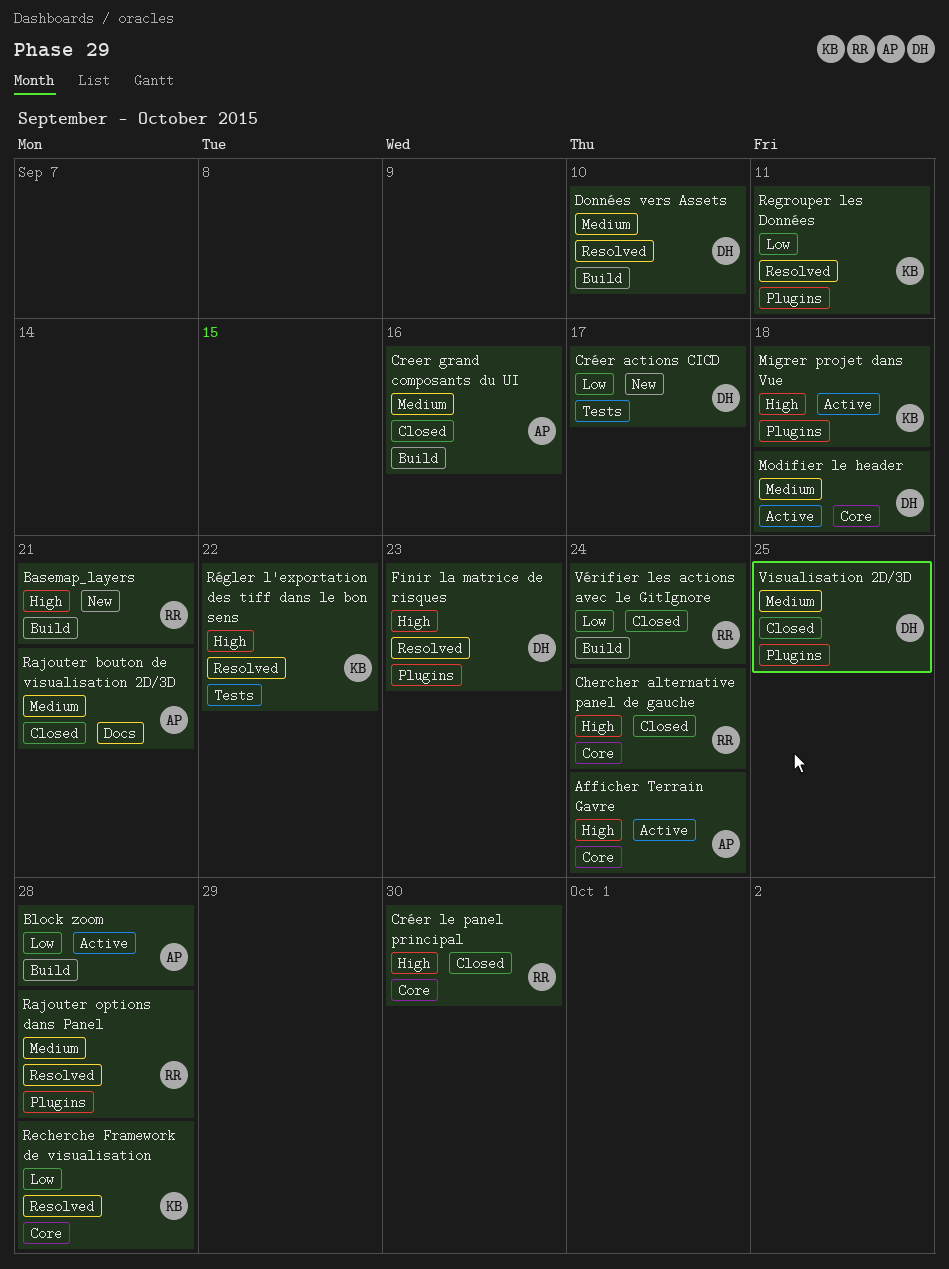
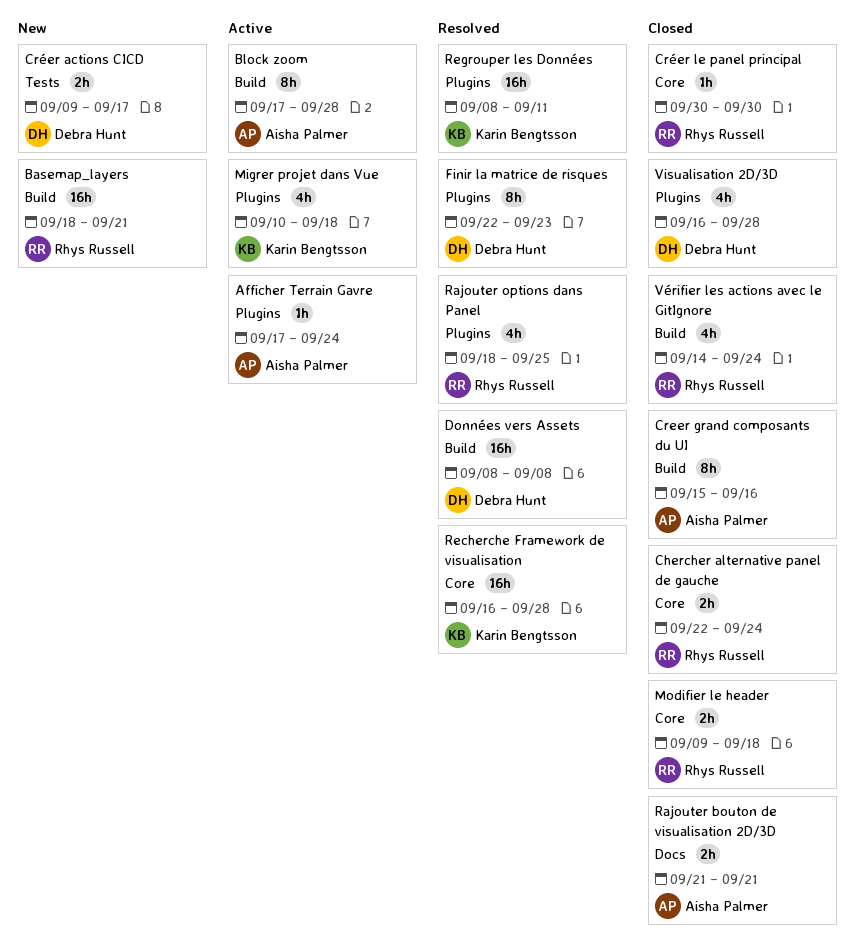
Afficher Terrain Gavre, label: Core -> Plugins
Données vers Assets, due: Sep 10 -> Sep 8
Modifier le header, status: Active -> Closed
Modifier le header, owner: Debra Hunt -> Rhys Russell
Rajouter options dans Panel, due: Sep 28 -> Sep 25
Régler l'exportation des tiff dans le bon sens: present -> none
Visualisation 2D/3D, due: Sep 25 -> Sep 28

